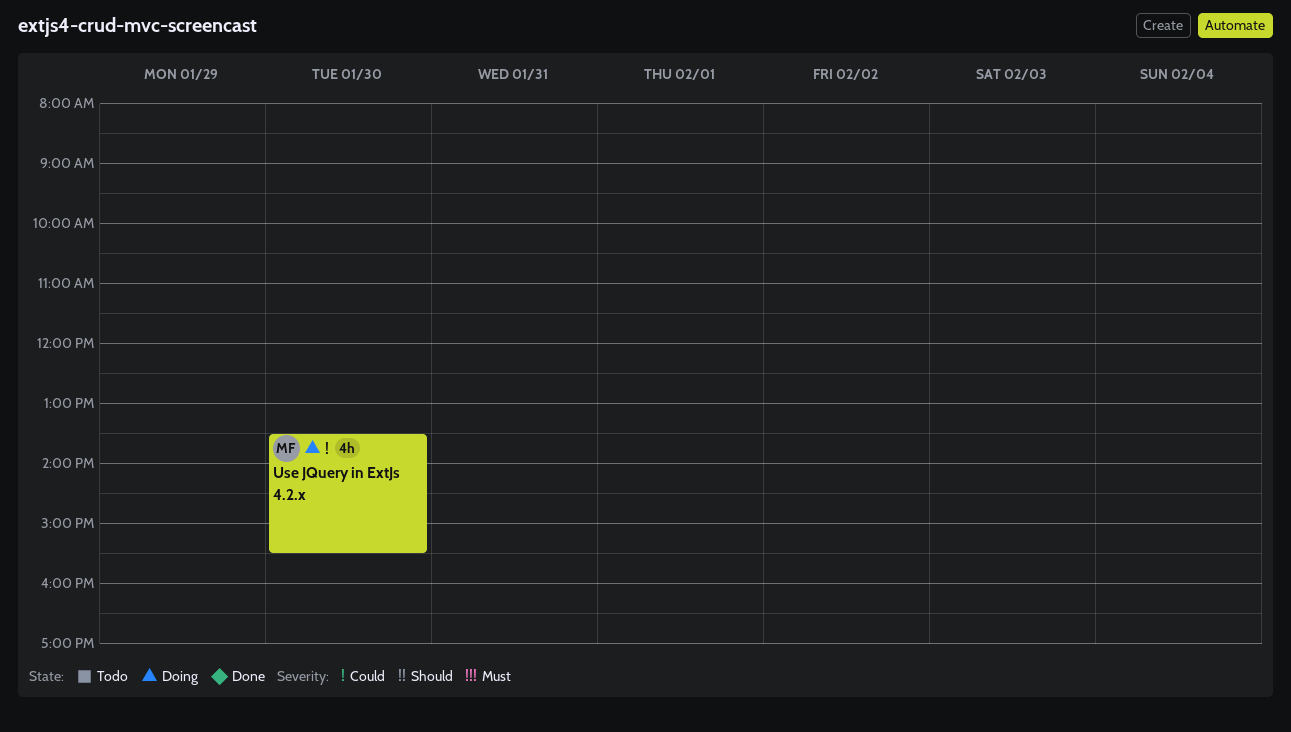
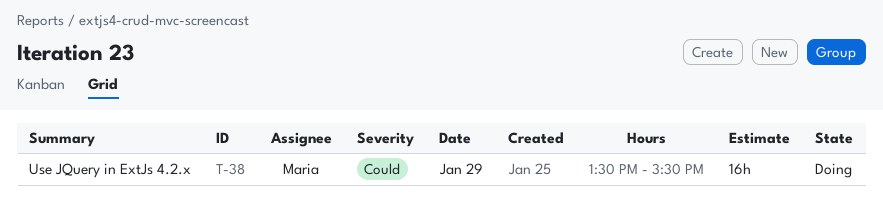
Use JQuery in ExtJs 4.2.x, estimate: 4h -> 16h
Use JQuery in ExtJs 4.2.x, day: Jan 30 -> Jan 29

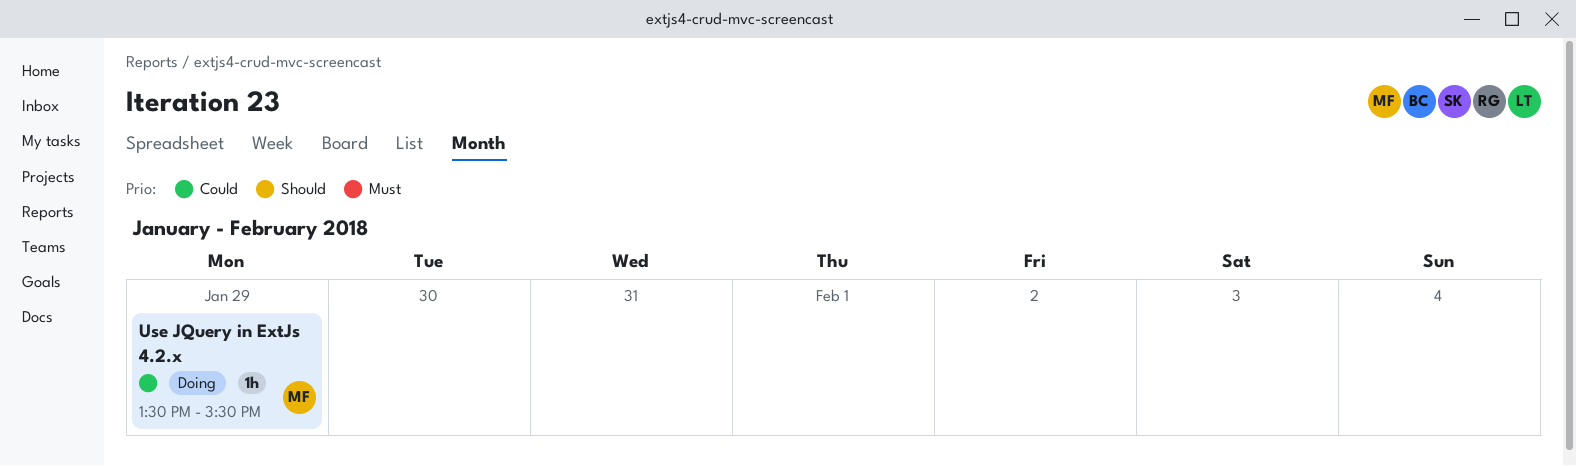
Use JQuery in ExtJs 4.2.x, estimate: 16h -> 1h

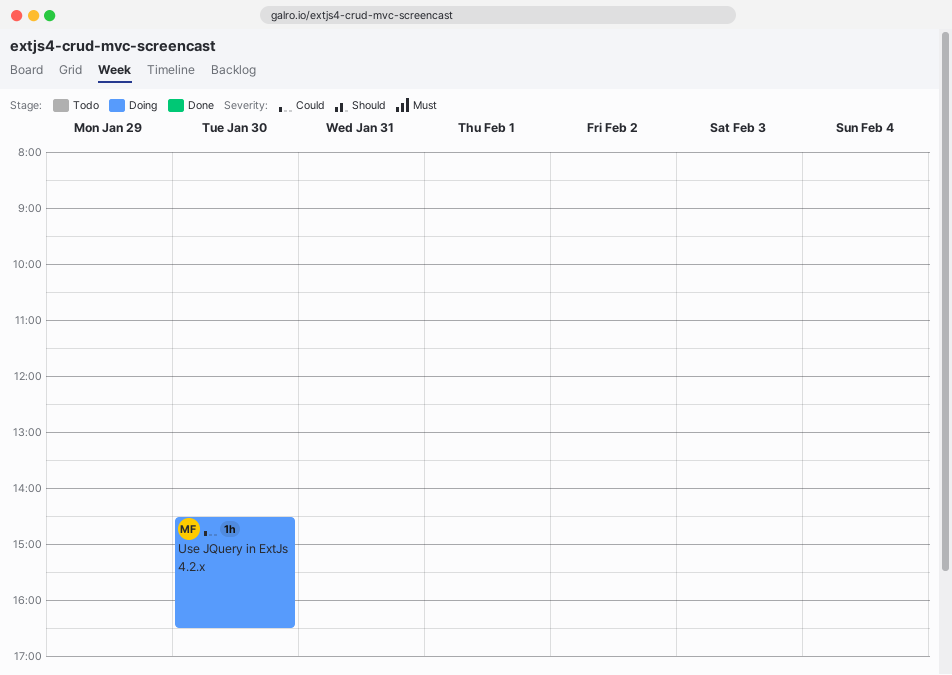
Use JQuery in ExtJs 4.2.x, day: Jan 29 -> Jan 30
Use JQuery in ExtJs 4.2.x, begins: 13:30 -> 14:30
Use JQuery in ExtJs 4.2.x, ends: 15:30 -> 16:30

